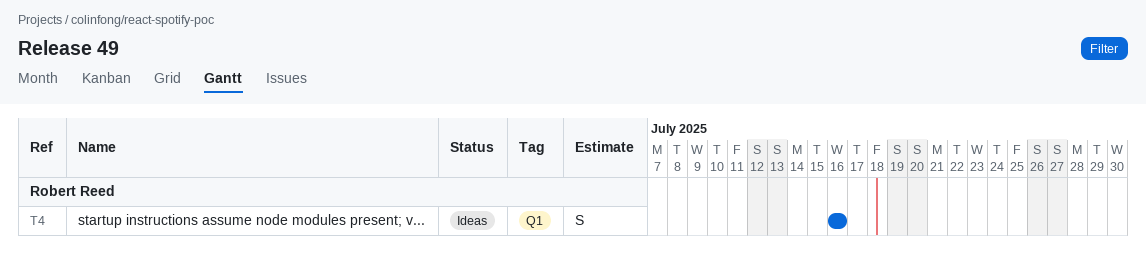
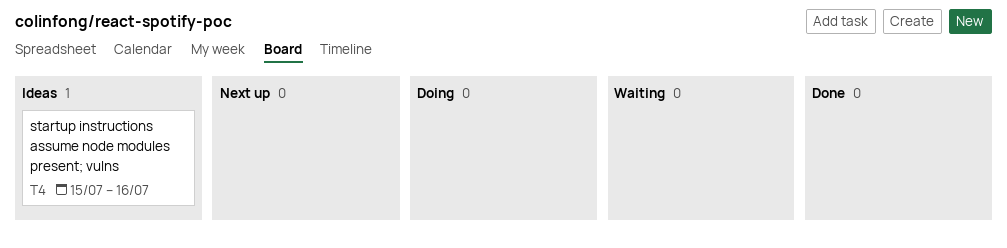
T4, start: Jul 16 -> Jul 15

